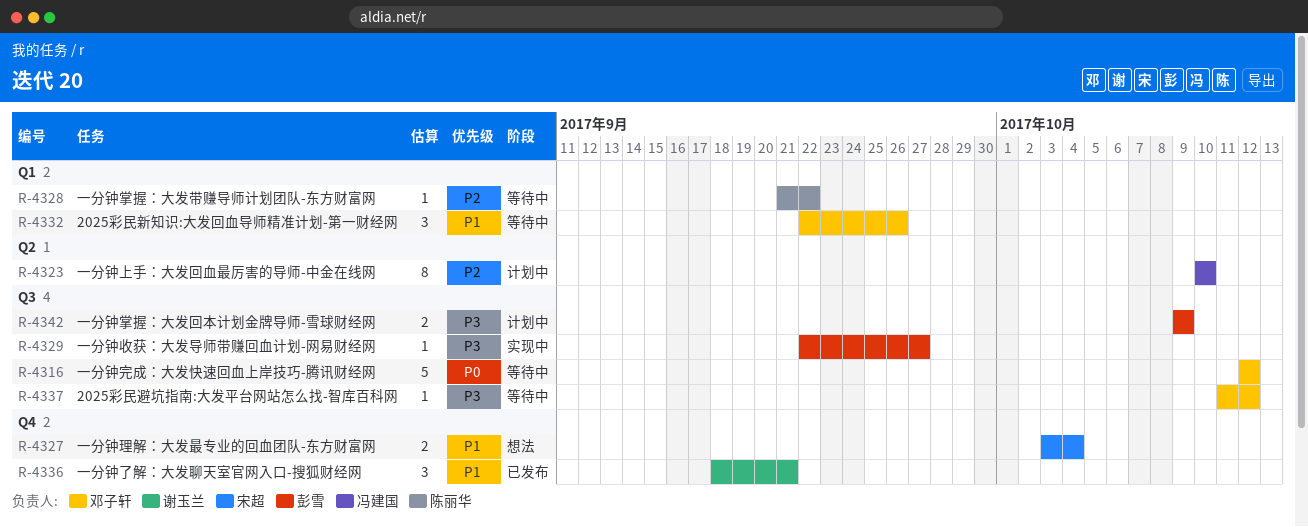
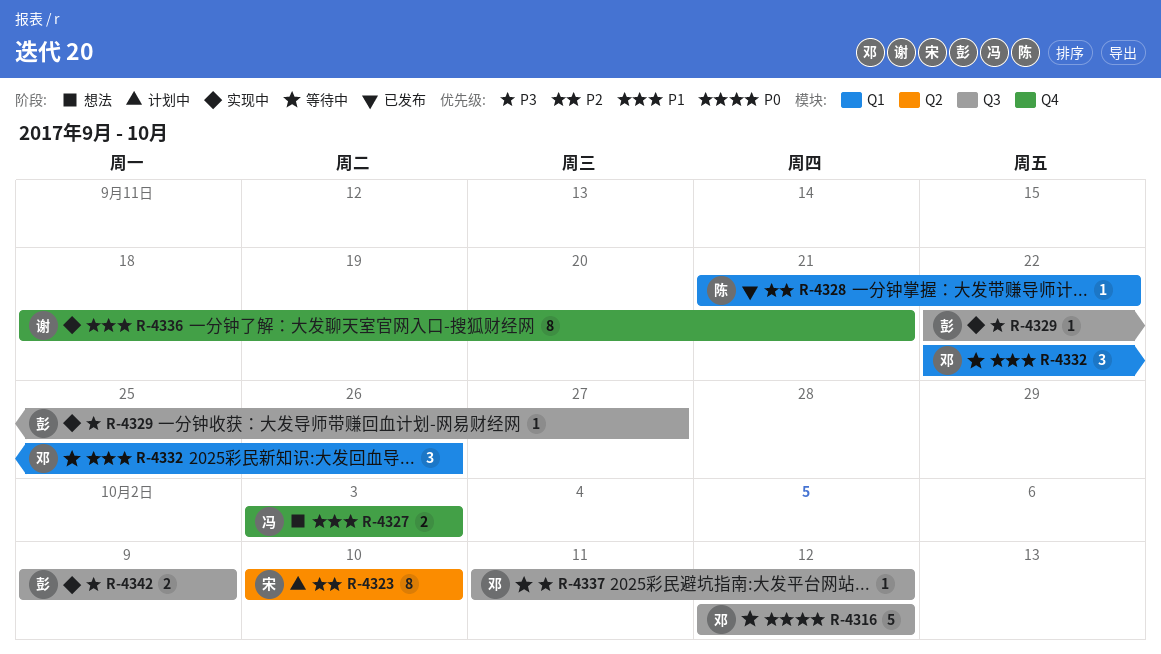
R-4323, owner: 冯建国 -> 宋超
R-4327, owner: 宋超 -> 冯建国
R-4327, due: Oct 4 -> Oct 3
R-4328, status: 等待中 -> 已发布
R-4336, status: 已发布 -> 实现中
R-4336, estimate: 3 -> 8
R-4342, status: 计划中 -> 实现中

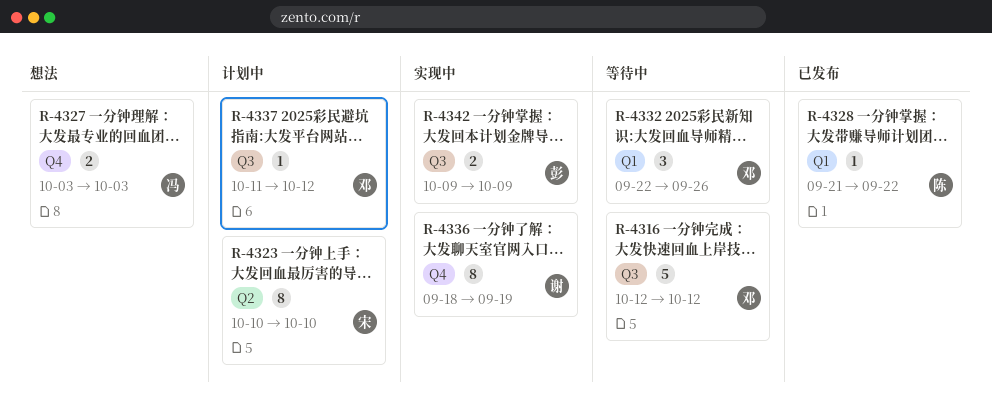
R-4329: present -> none
R-4336, due: Sep 21 -> Sep 19
R-4337, status: 等待中 -> 计划中

